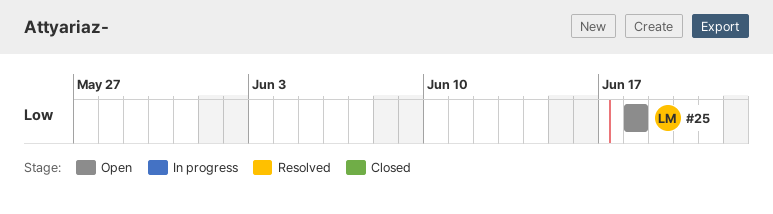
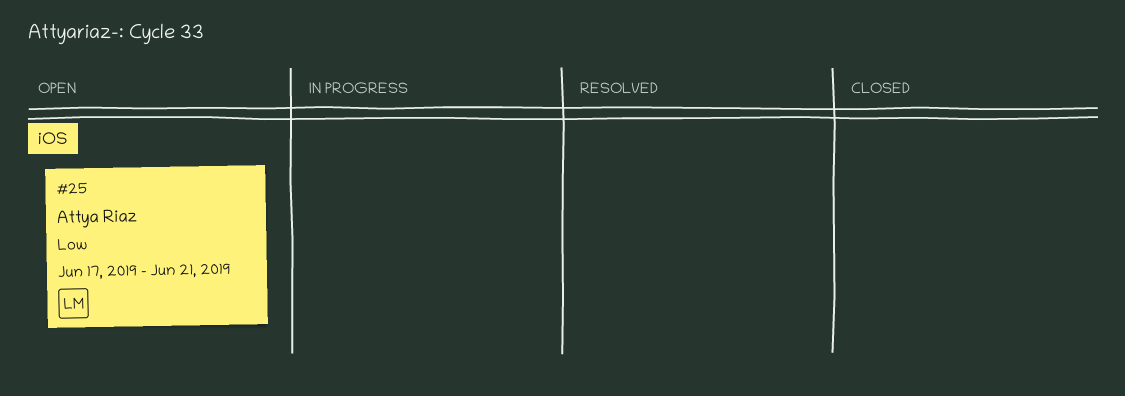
#25, start: Jun 18 -> Jun 17
#25, due: Jun 18 -> Jun 21

